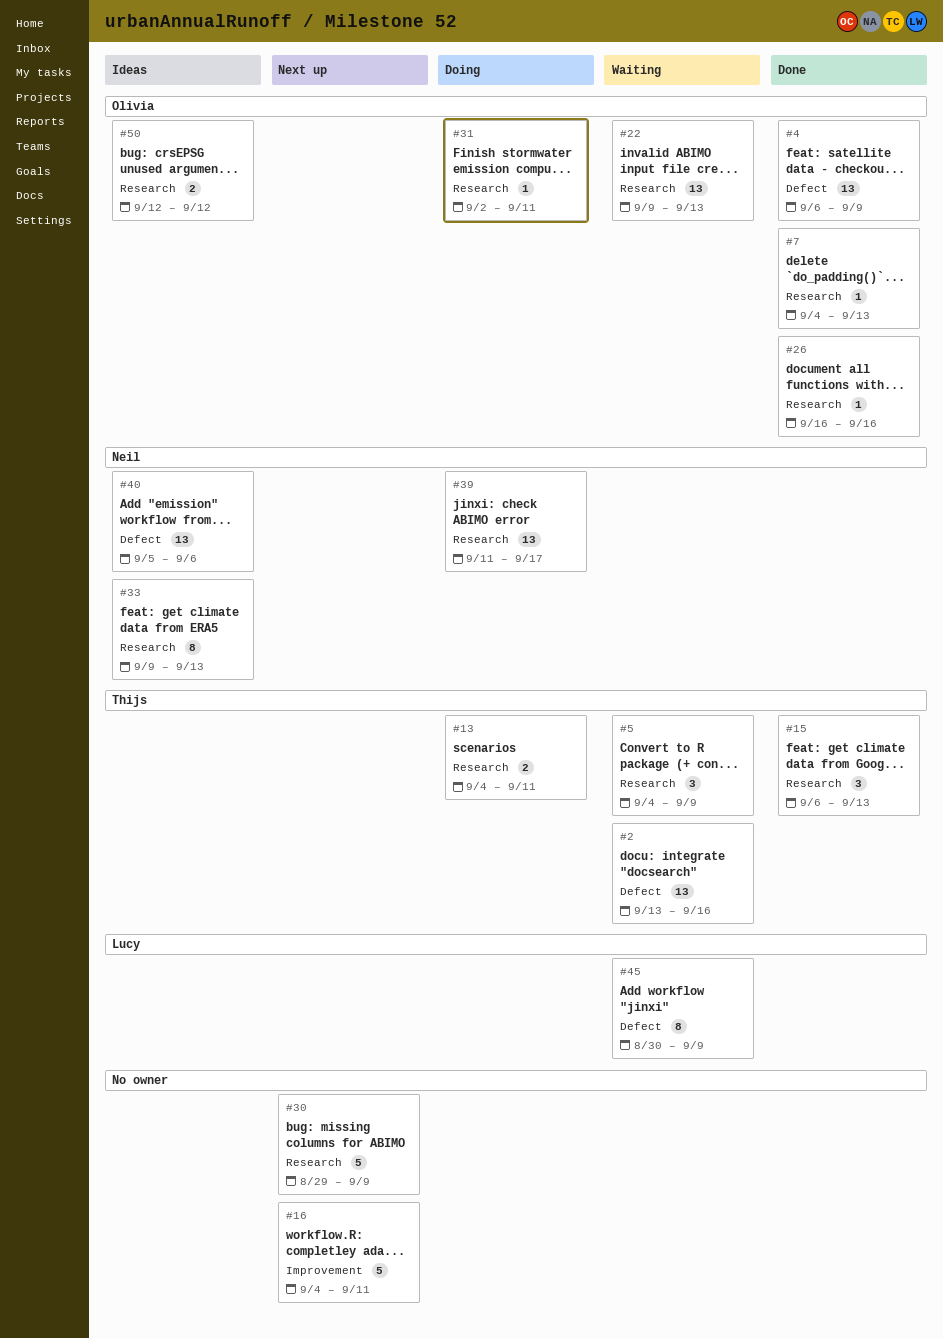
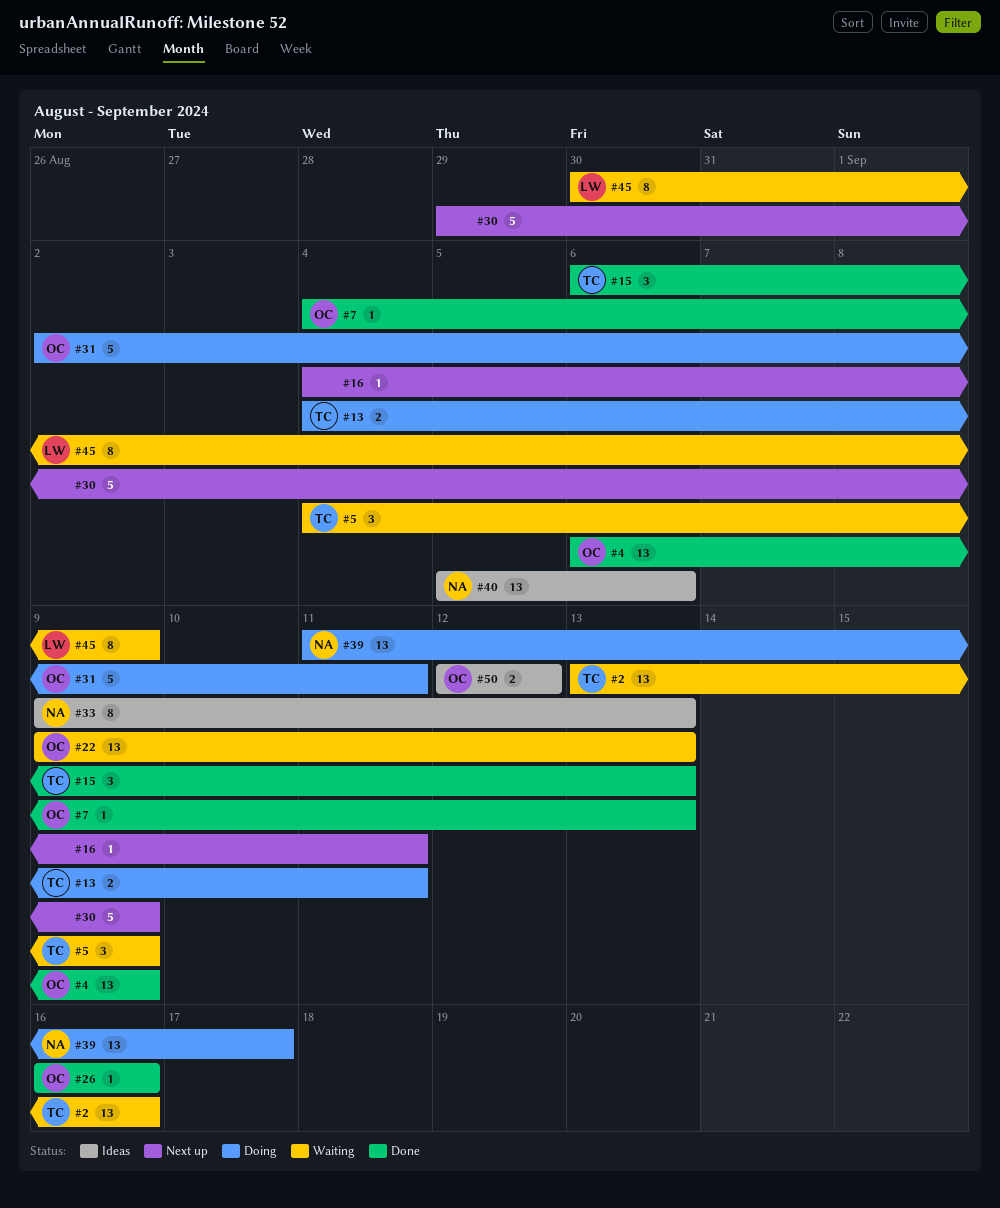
#16, estimate: 5 -> 1
#31, estimate: 1 -> 5

